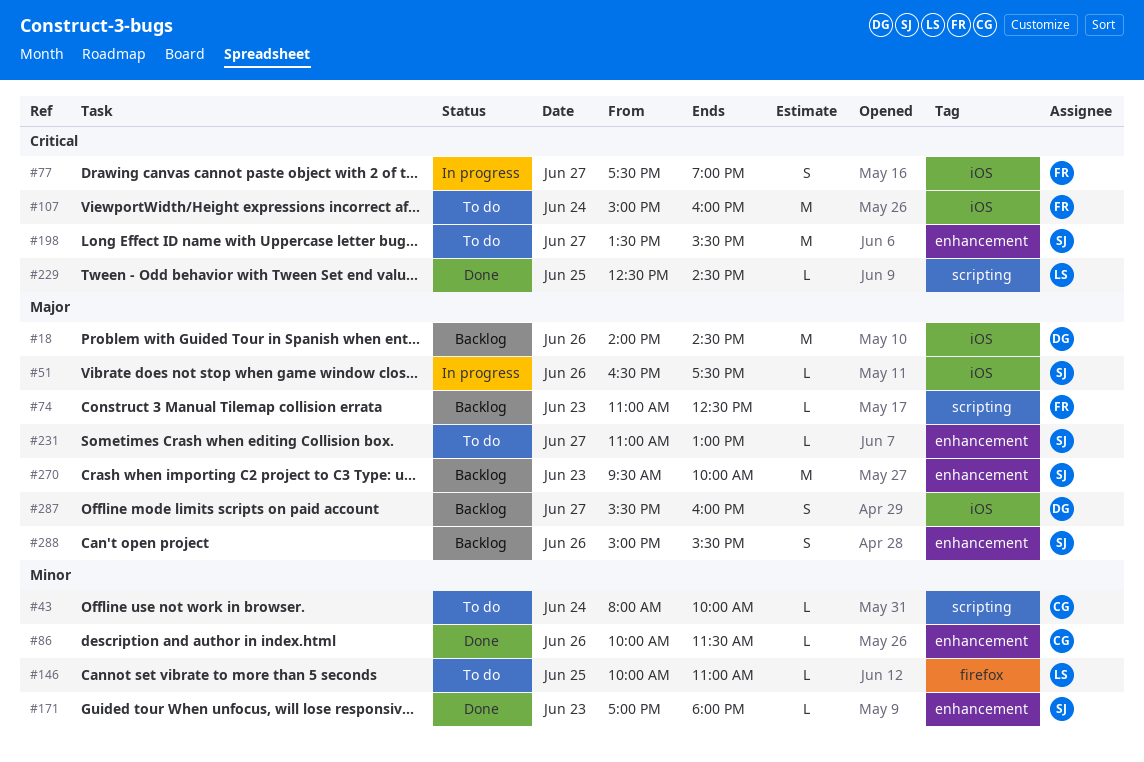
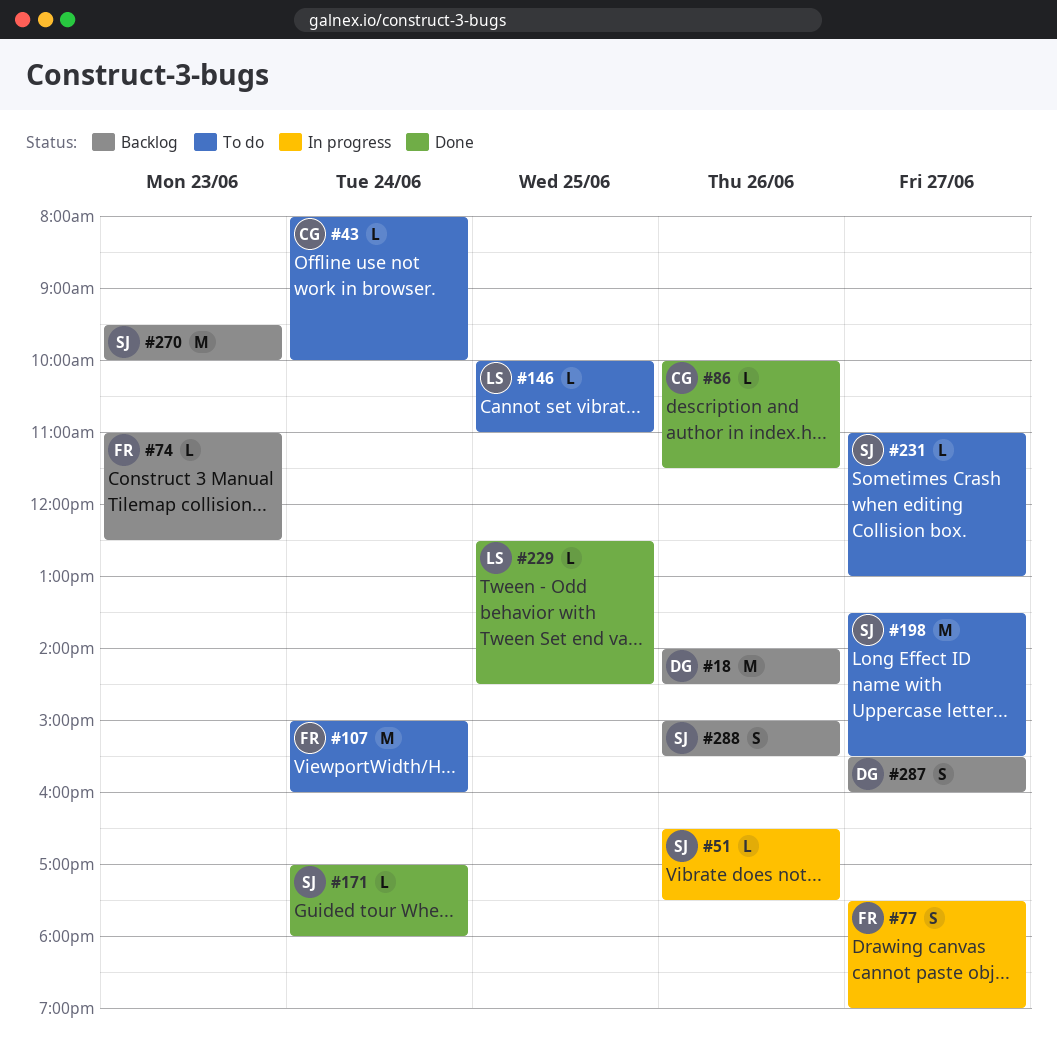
#171, day: Jun 23 -> Jun 24

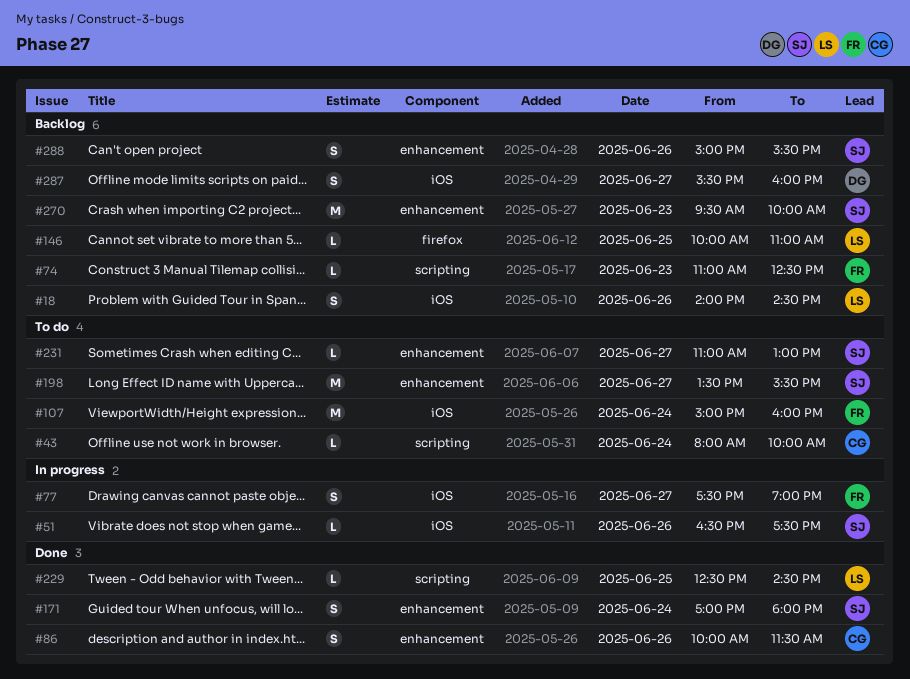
#18, owner: DG -> LS
#18, estimate: M -> S
#86, estimate: L -> S
#146, status: To do -> Backlog
#171, estimate: L -> S

